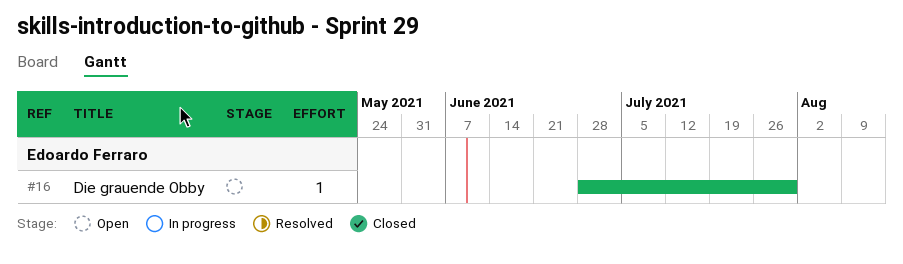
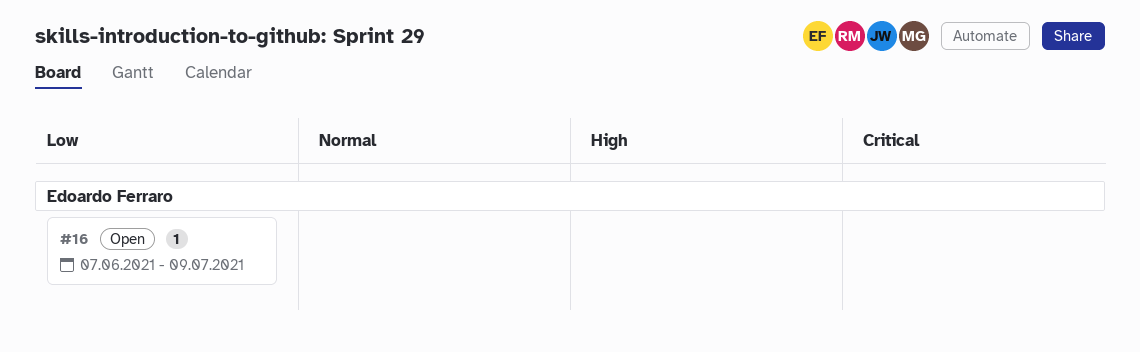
#16, start: Jun 28 -> Jun 7
#16, due: Jul 30 -> Jul 9

